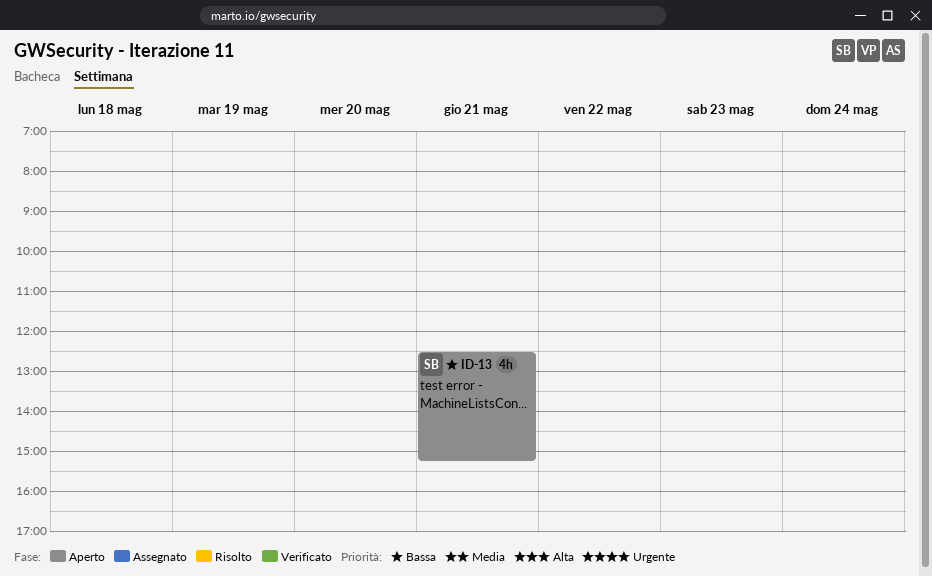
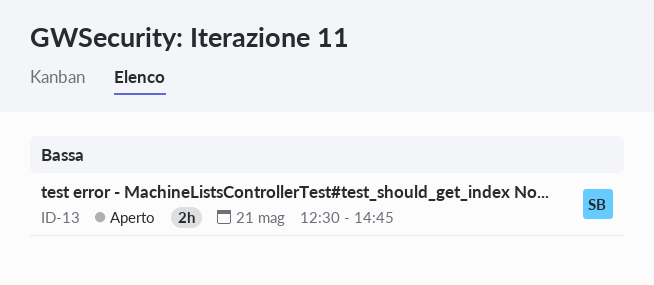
ID-13, estimate: 4h -> 2h
ID-13, ends: 15:15 -> 14:45

